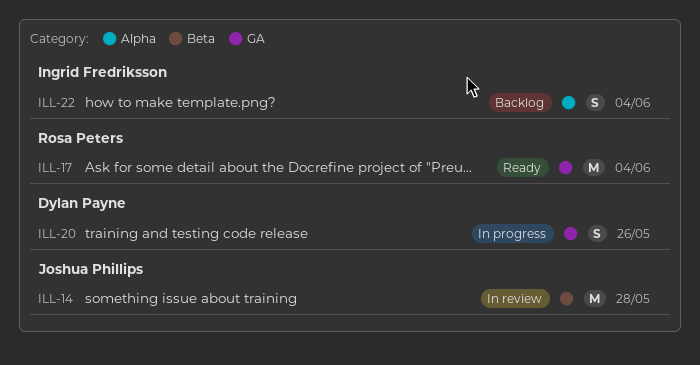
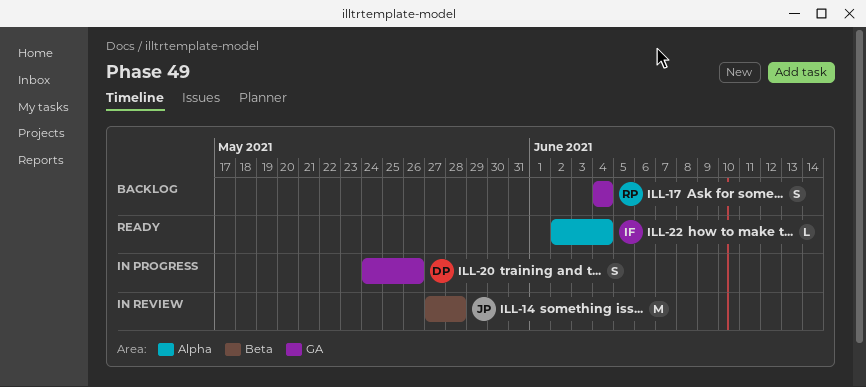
ILL-17, status: Ready -> Backlog
ILL-17, estimate: M -> S
ILL-22, status: Backlog -> Ready
ILL-22, estimate: S -> L

